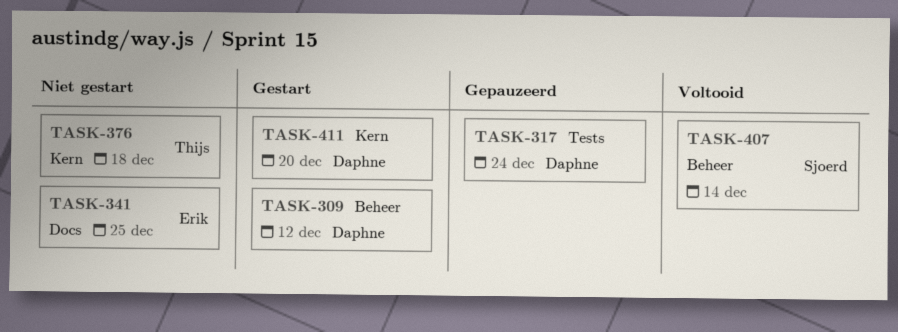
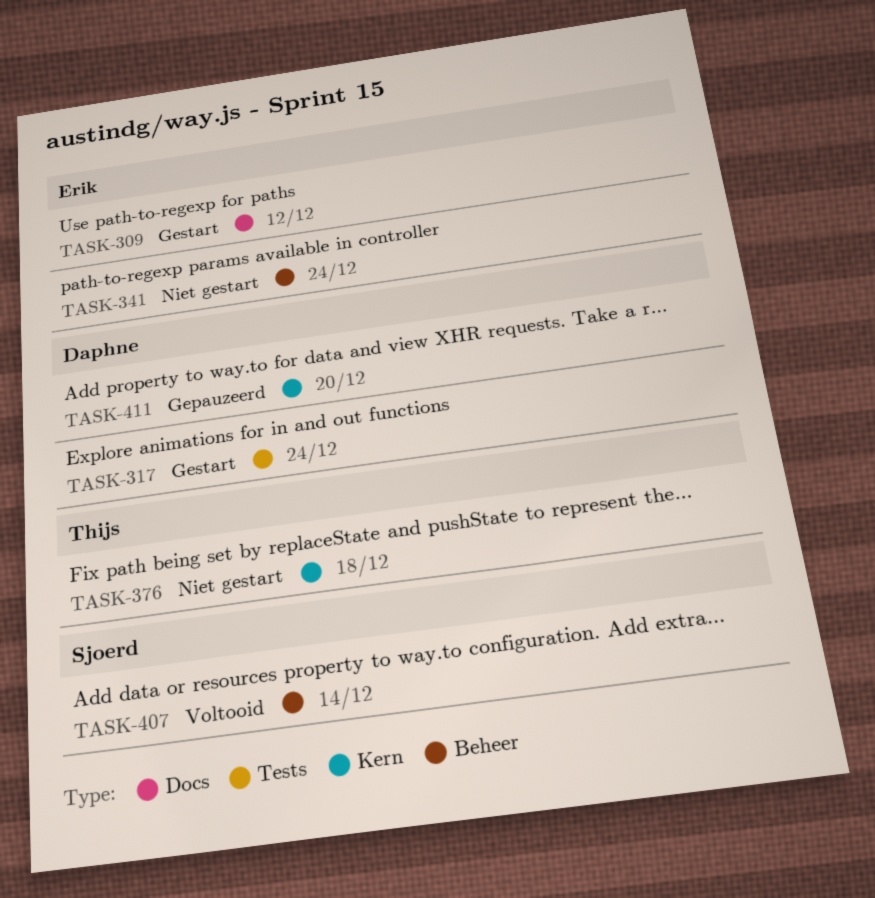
TASK-309, owner: Daphne -> Erik
TASK-309, label: Beheer -> Docs
TASK-317, status: Gepauzeerd -> Gestart
TASK-341, label: Docs -> Beheer
TASK-341, due: Dec 25 -> Dec 24
TASK-411, status: Gestart -> Gepauzeerd

